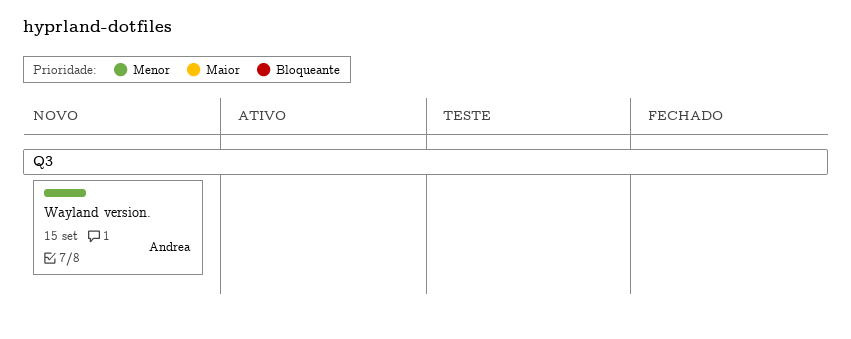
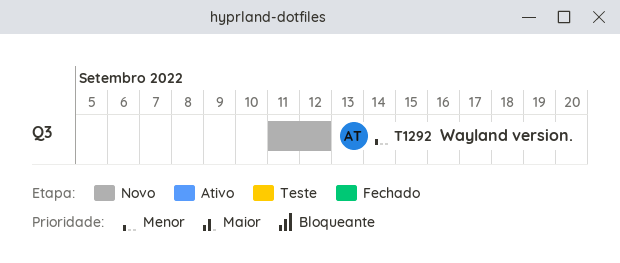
Wayland version., due: Sep 15 -> Sep 12

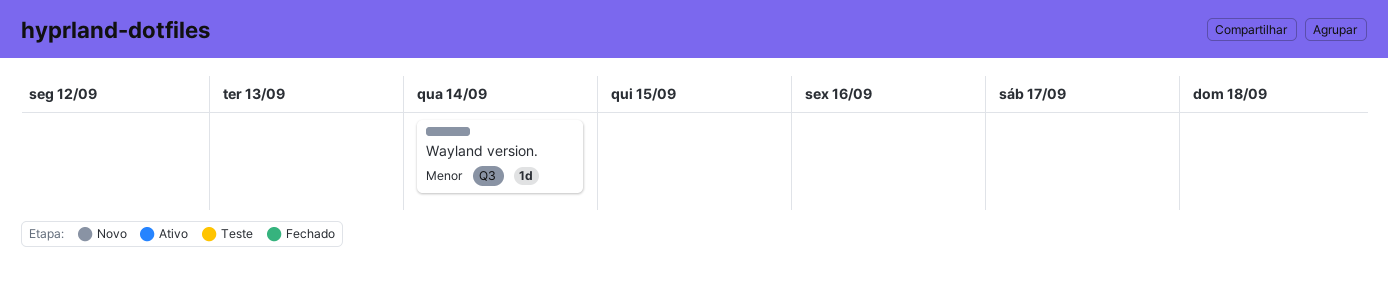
Wayland version., due: Sep 12 -> Sep 14

